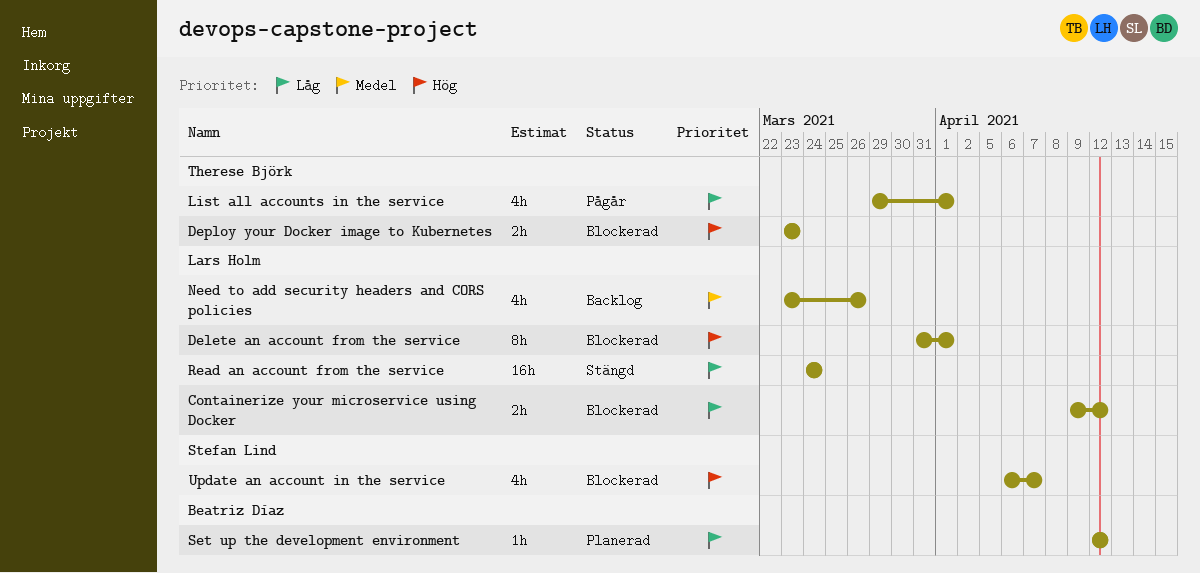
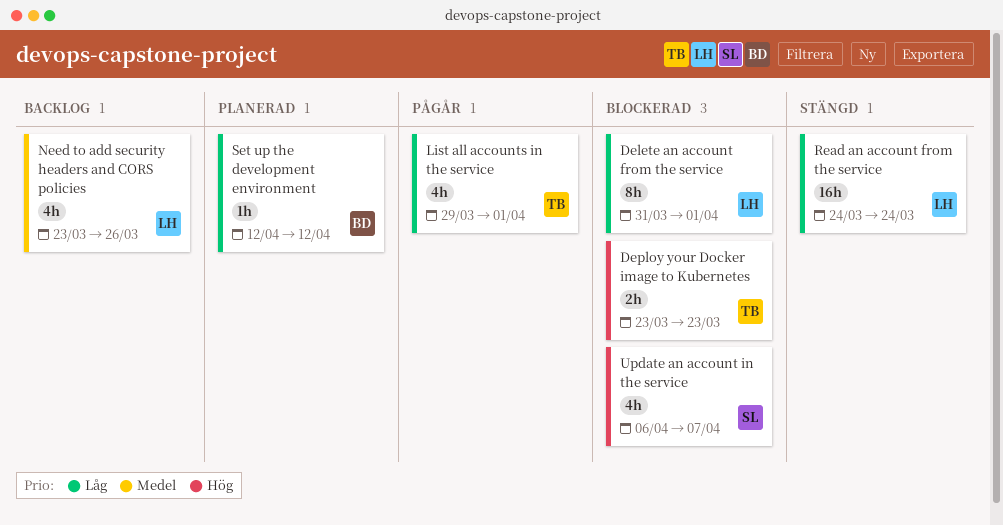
Containerize your microservice using Docker: present -> none
Delete an account from the service, priority: Hög -> Låg

